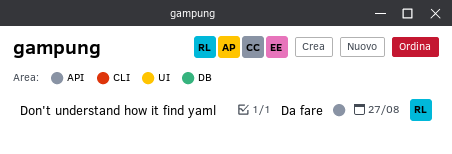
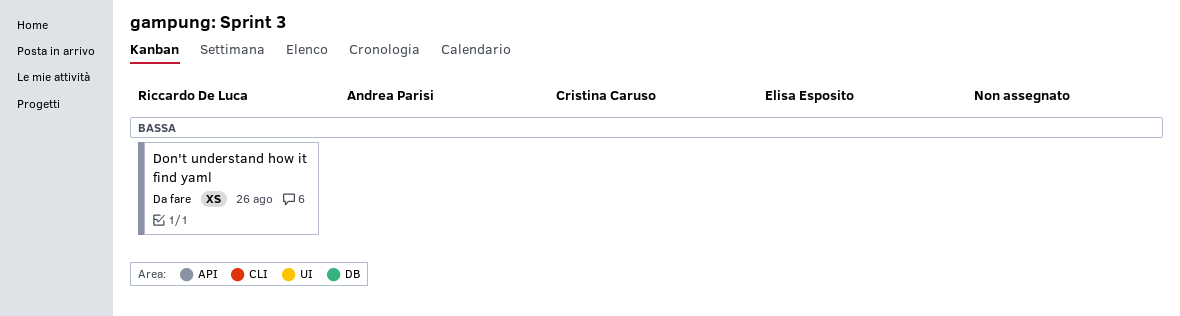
Don't understand how it find yaml, due: Aug 27 -> Aug 26

